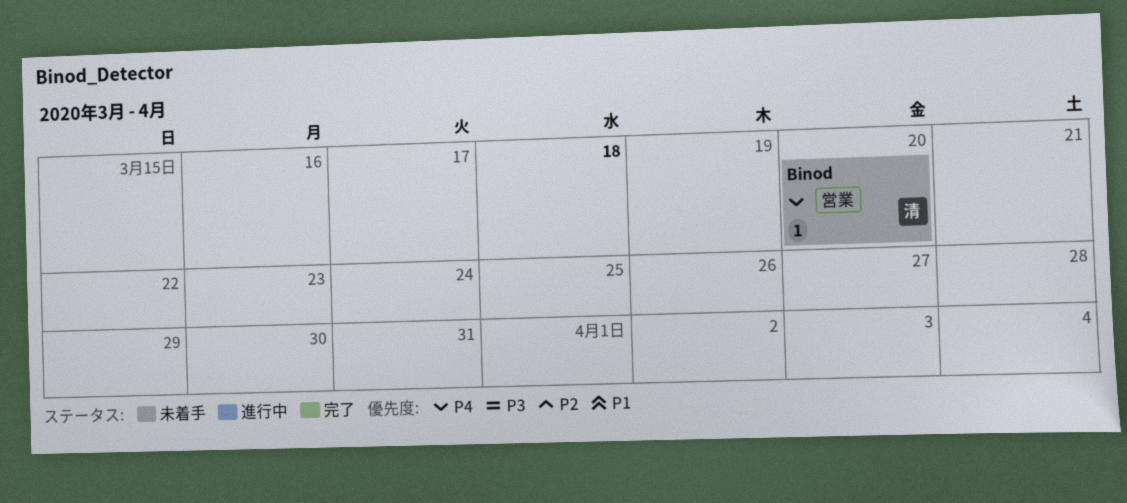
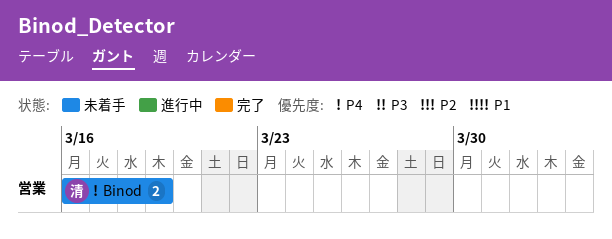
Binod, estimate: 1 -> 2
Binod, due: Mar 20 -> Mar 19

